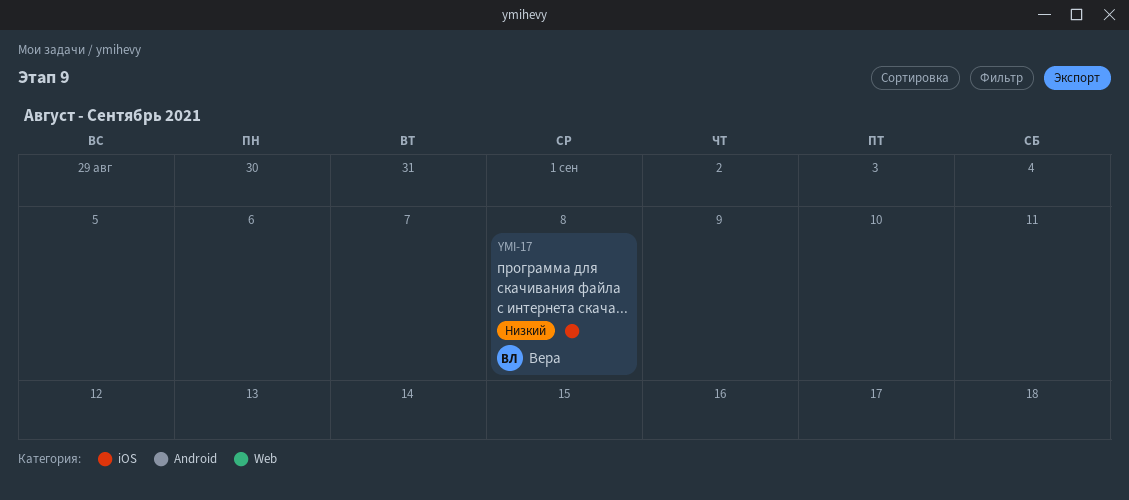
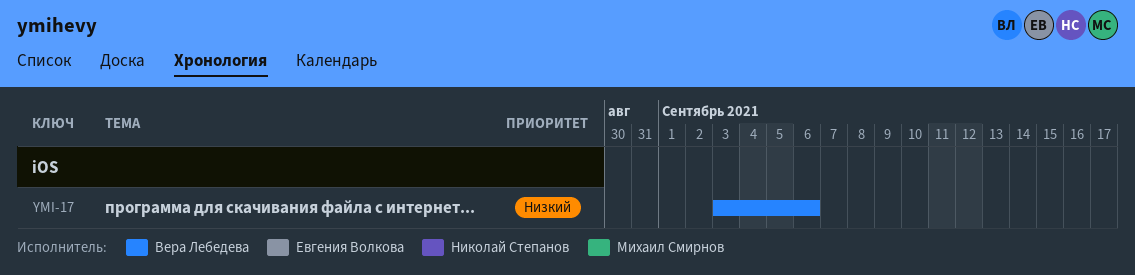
YMI-17, due: Sep 8 -> Sep 6

